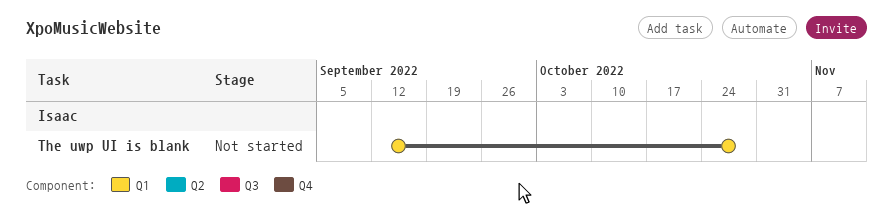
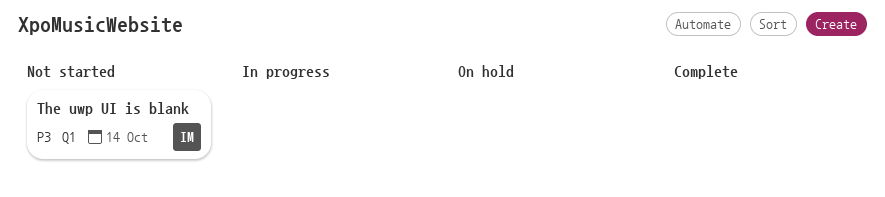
The uwp UI is blank, due: Oct 28 -> Oct 14

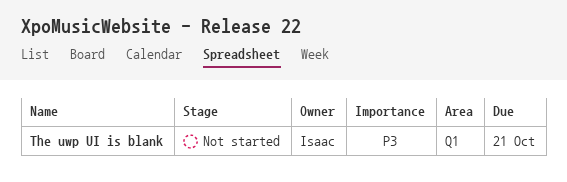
The uwp UI is blank, due: Oct 14 -> Oct 21

